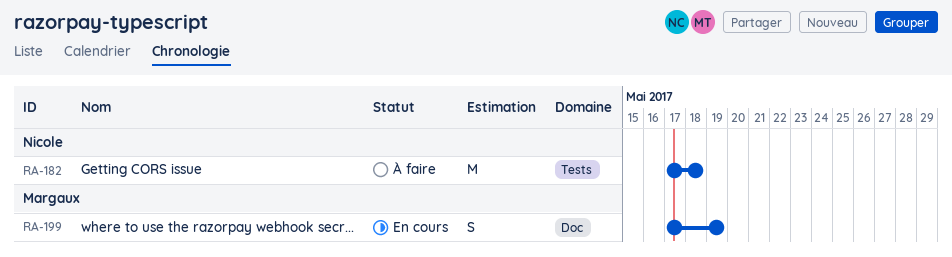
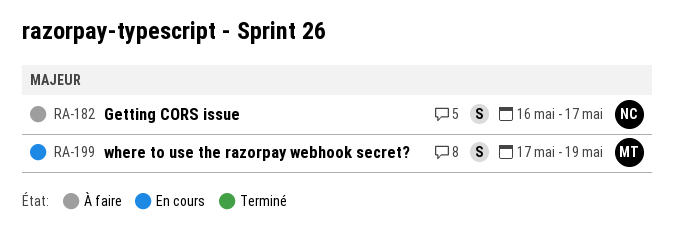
RA-182, estimate: M -> S
RA-182, start: May 17 -> May 16
RA-182, due: May 18 -> May 17

